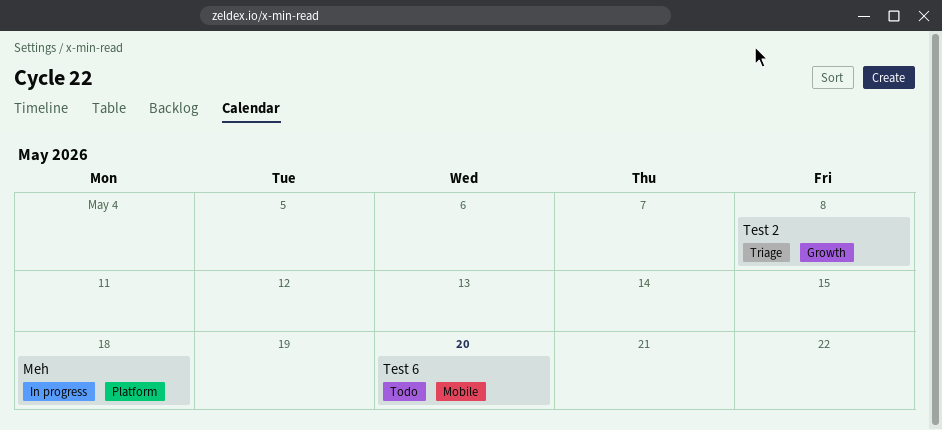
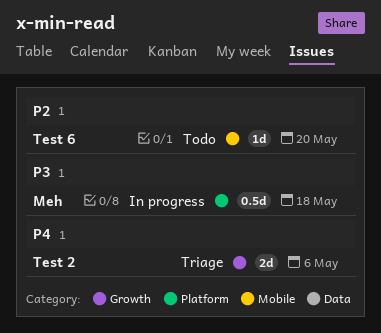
Test 2, due: May 8 -> May 6

